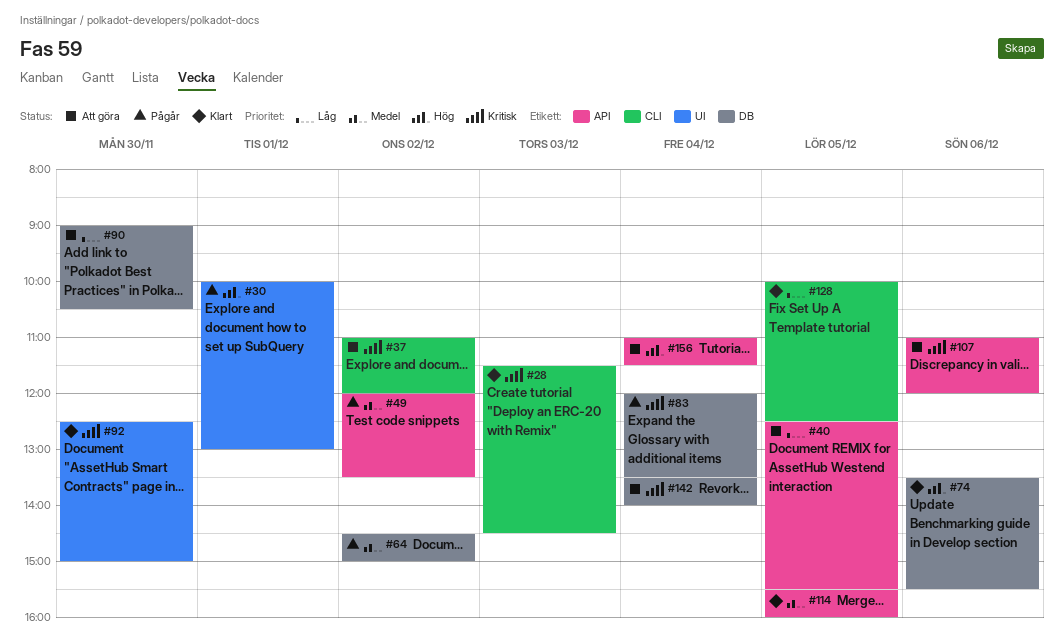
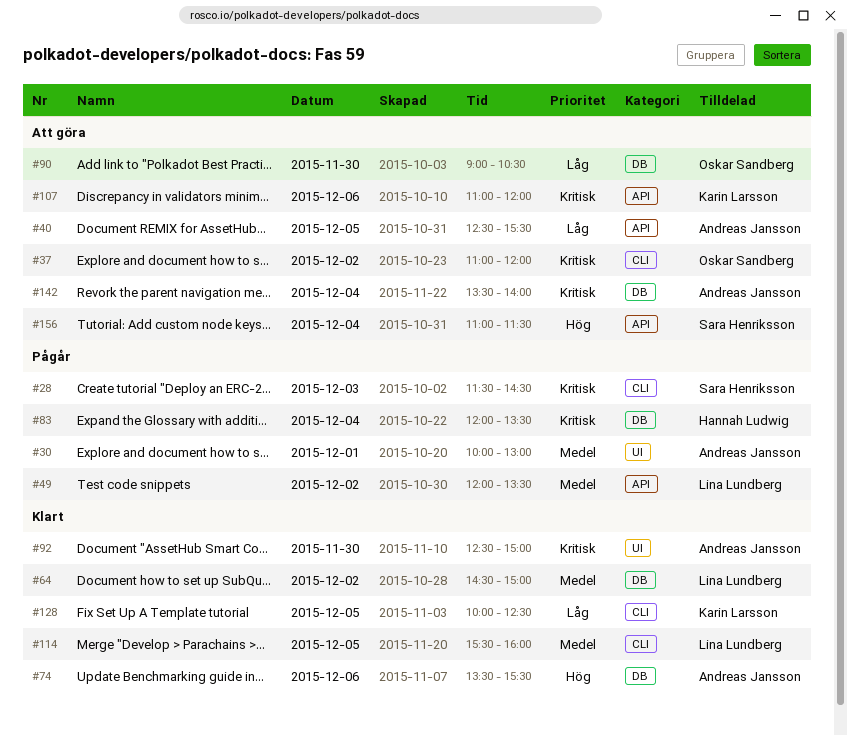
#28, status: Klart -> Pågår
#30, priority: Hög -> Medel
#64, status: Pågår -> Klart
#114, label: API -> CLI

